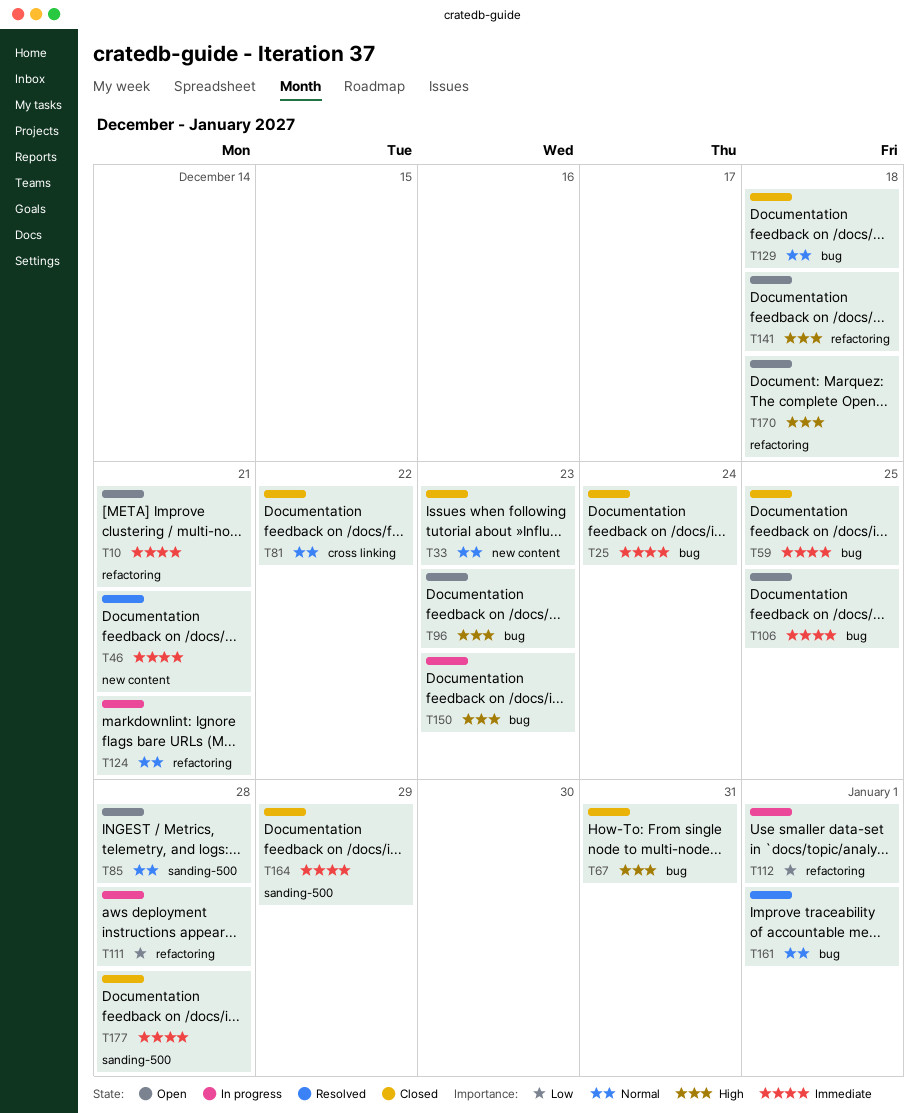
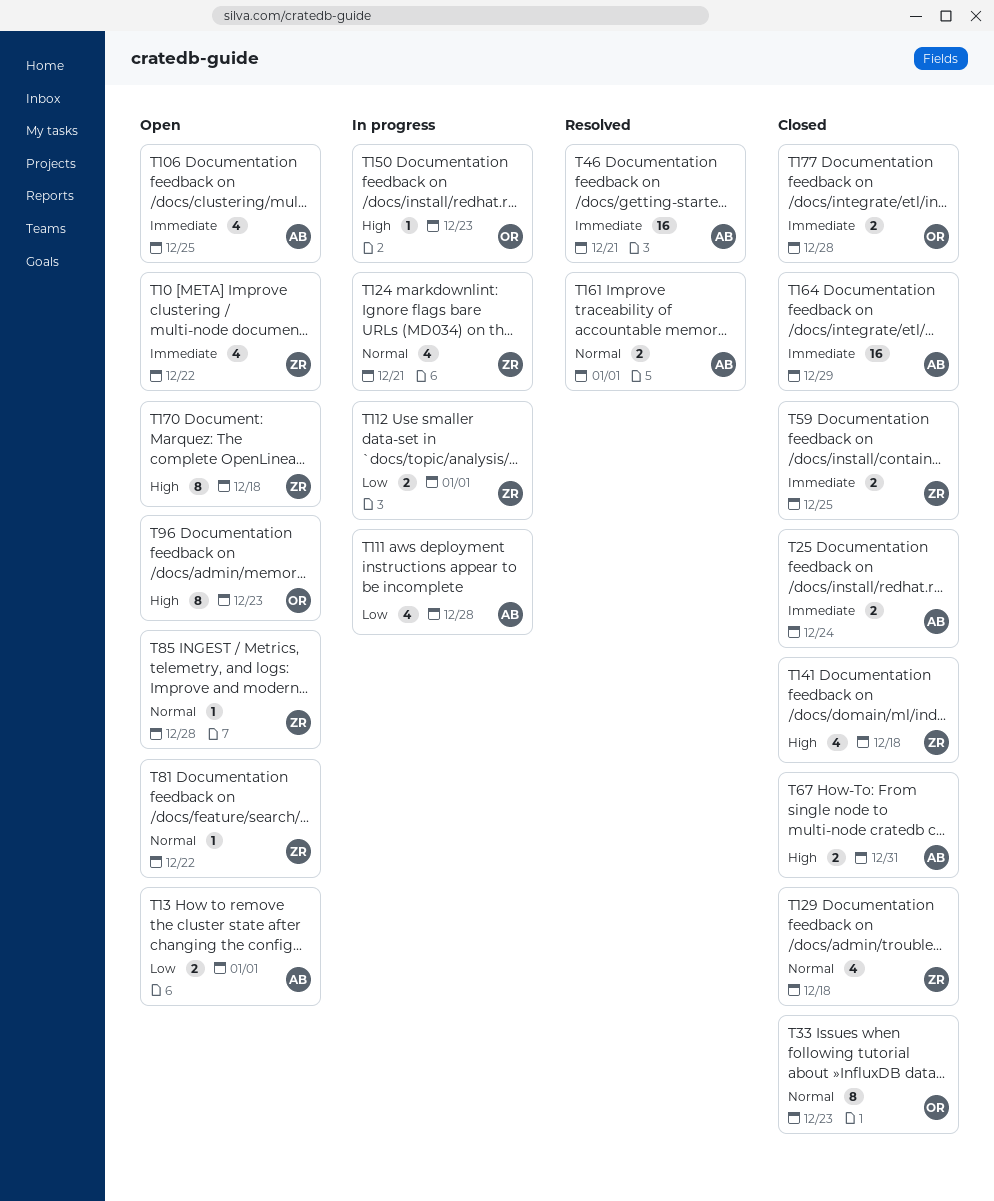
T10, due: Dec 21 -> Dec 22
T13: none -> present
T81, status: Closed -> Open
T141, status: Open -> Closed

